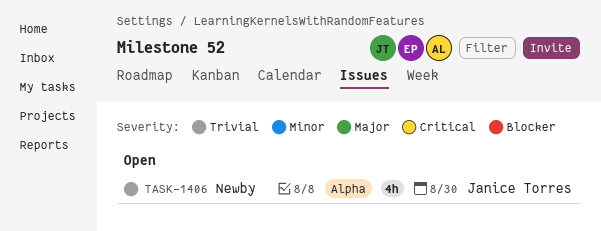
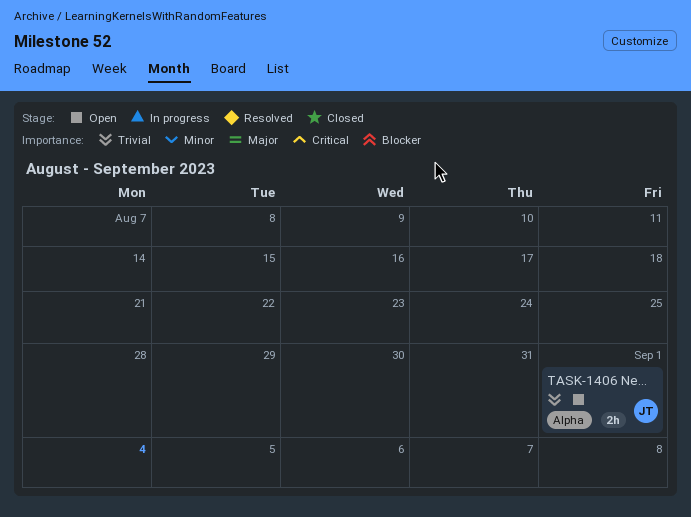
TASK-1406, estimate: 4h -> 2h
TASK-1406, due: Aug 30 -> Sep 1

